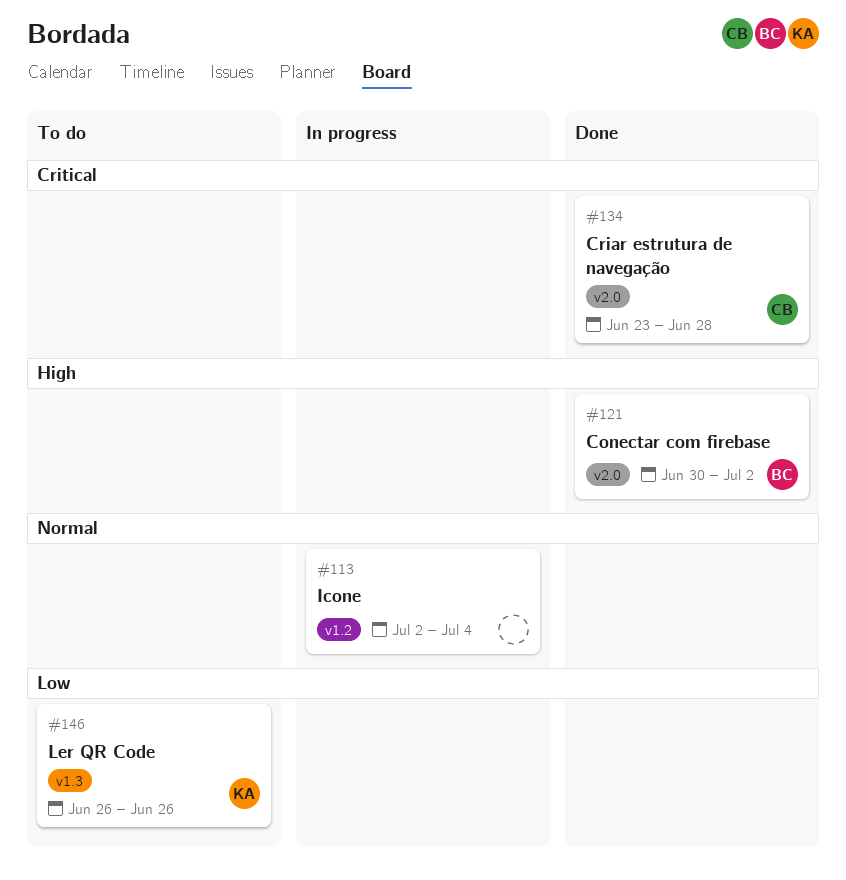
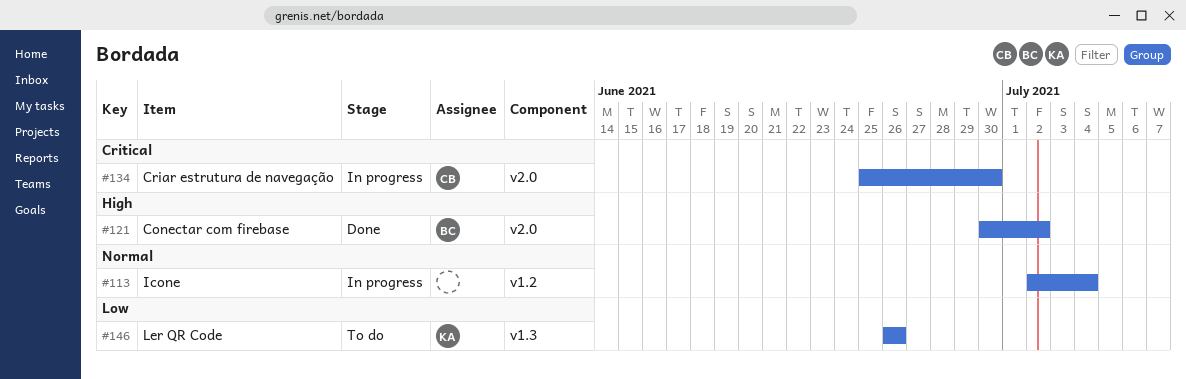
#134, status: Done -> In progress
#134, start: Jun 23 -> Jun 25
#134, due: Jun 28 -> Jun 30

